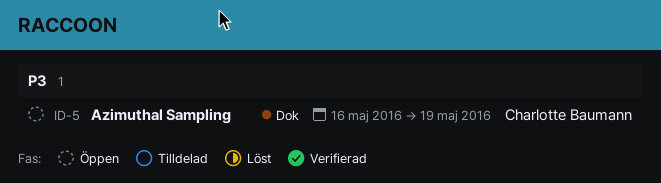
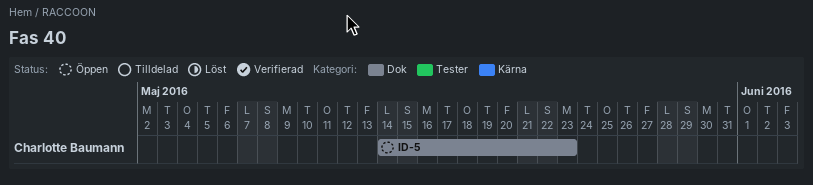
ID-5, start: May 16 -> May 14
ID-5, due: May 19 -> May 23

